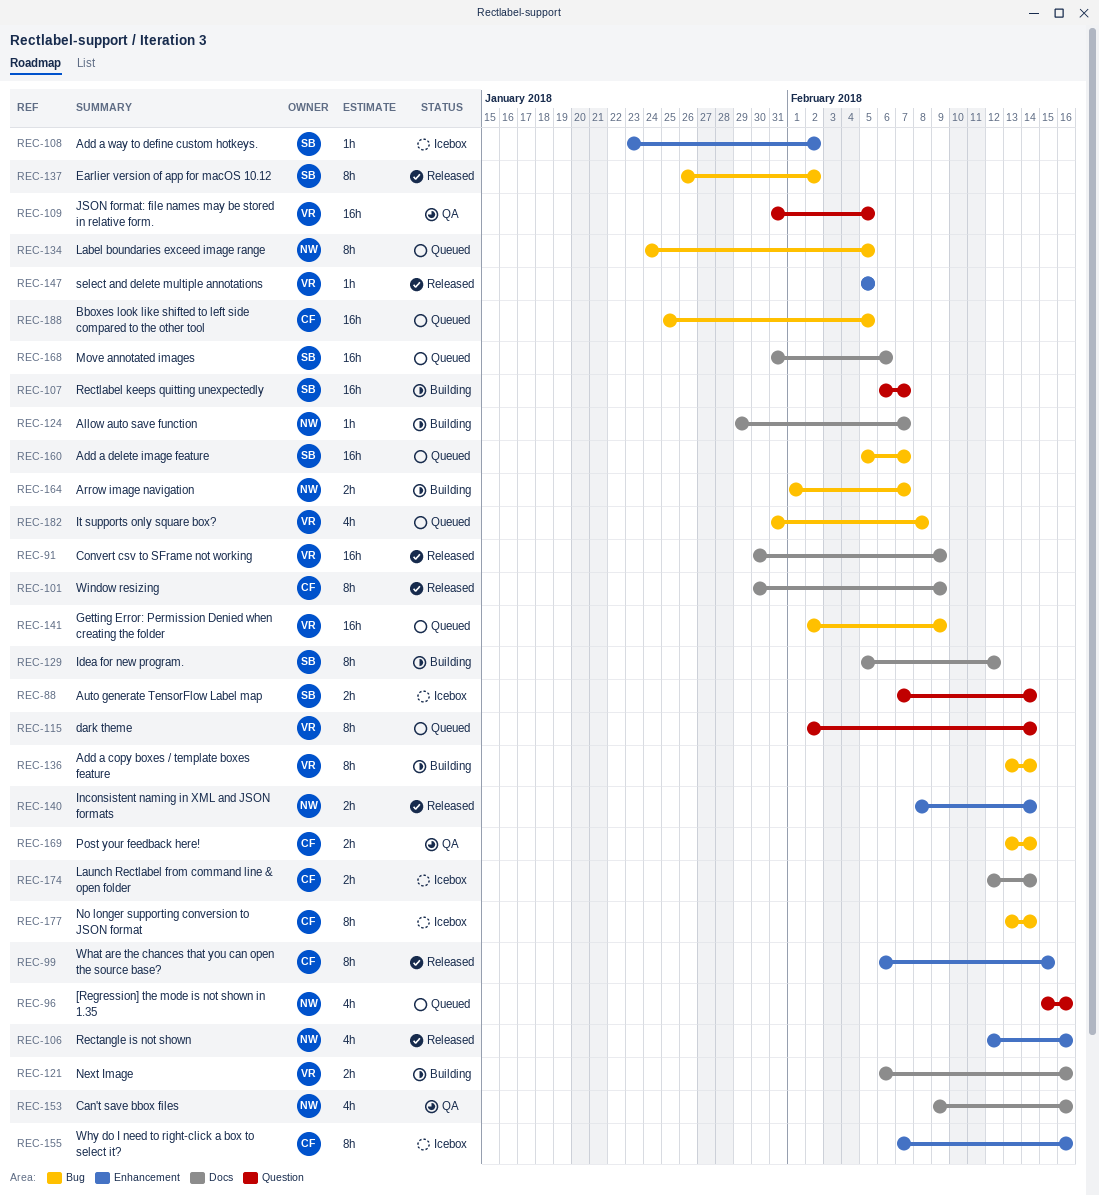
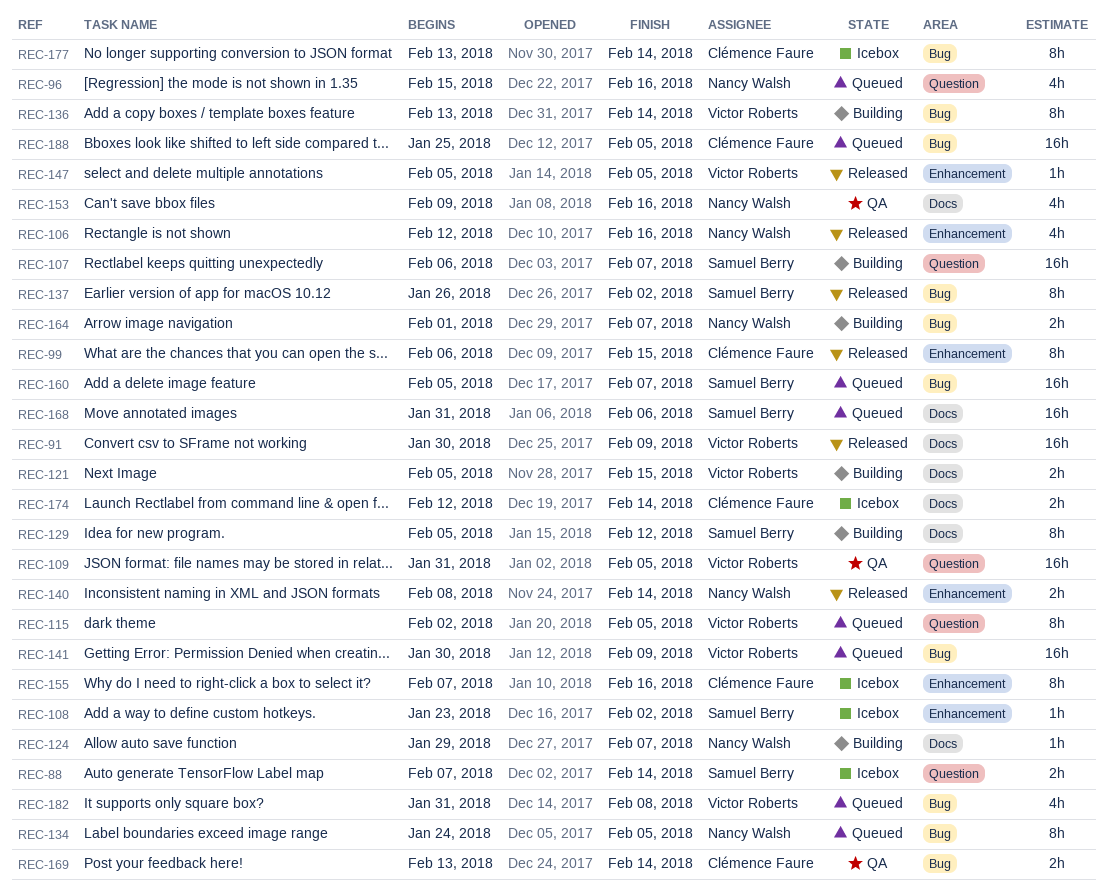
REC-101: present -> none
REC-115, due: Feb 14 -> Feb 5
REC-121, start: Feb 6 -> Feb 5
REC-121, due: Feb 16 -> Feb 15
REC-141, start: Feb 2 -> Jan 30

